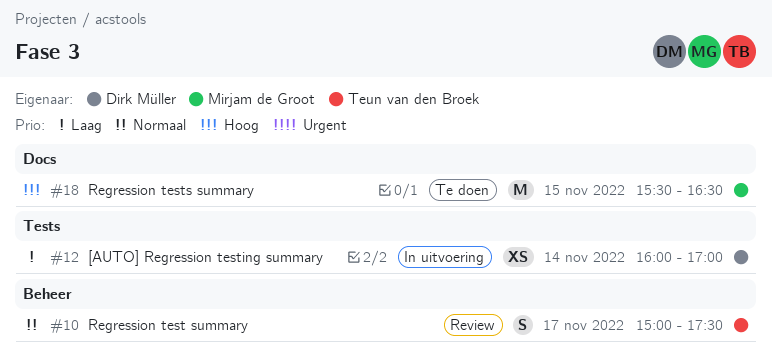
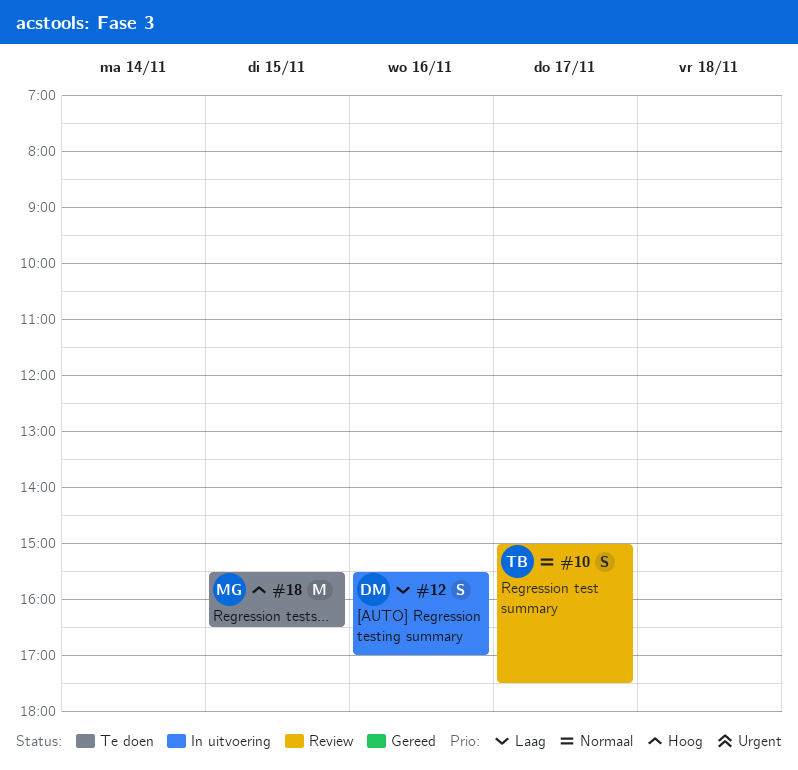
#12, estimate: XS -> S
#12, day: Nov 14 -> Nov 16
#12, begins: 16:00 -> 15:30

